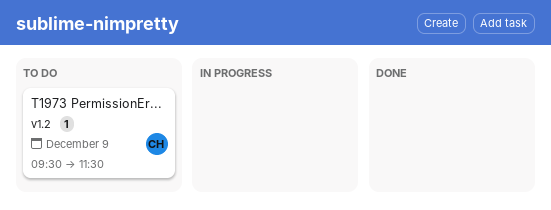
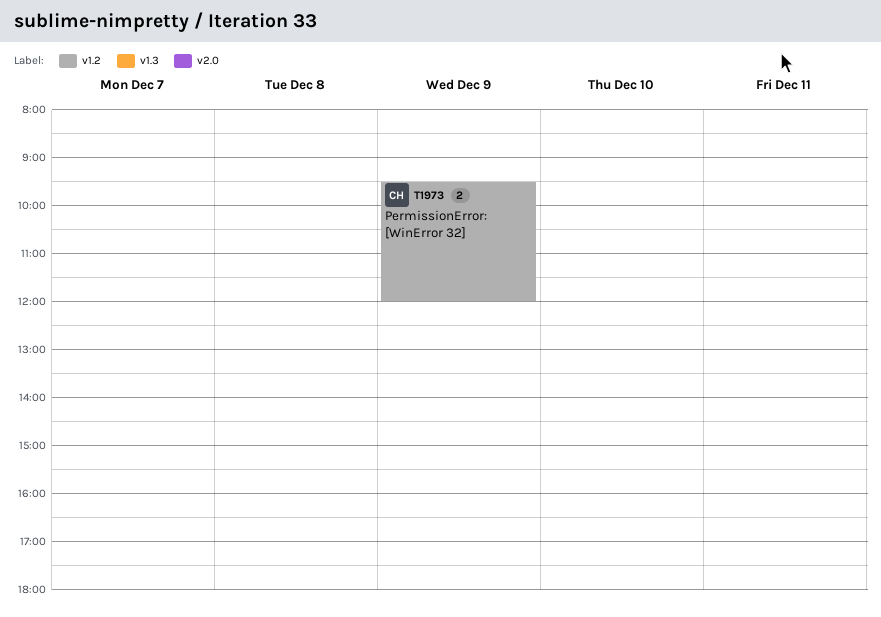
T1973, estimate: 1 -> 2
T1973, ends: 11:30 -> 12:00

